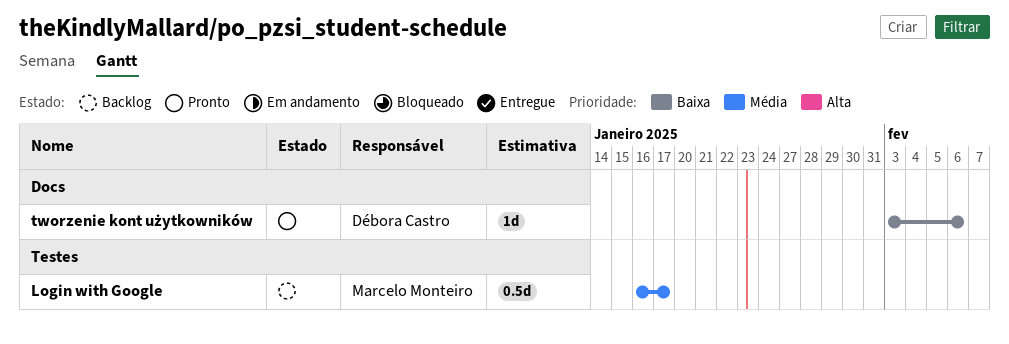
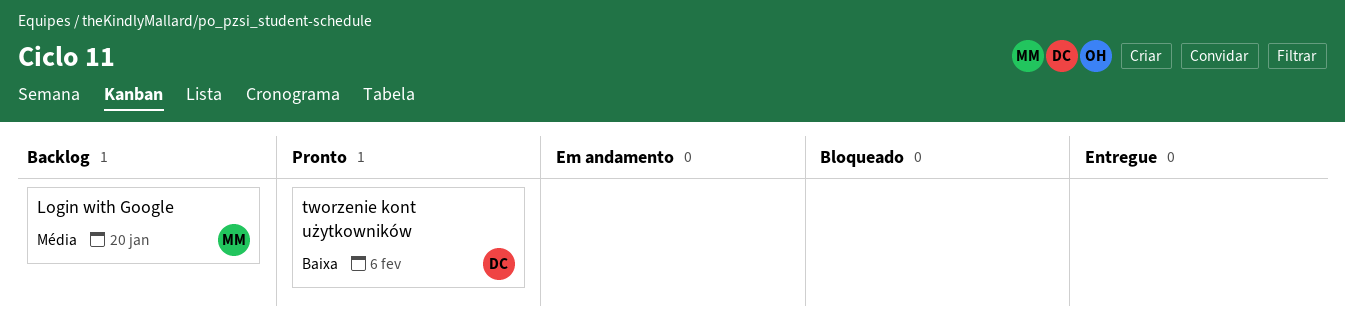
Login with Google, due: Jan 17 -> Jan 20

